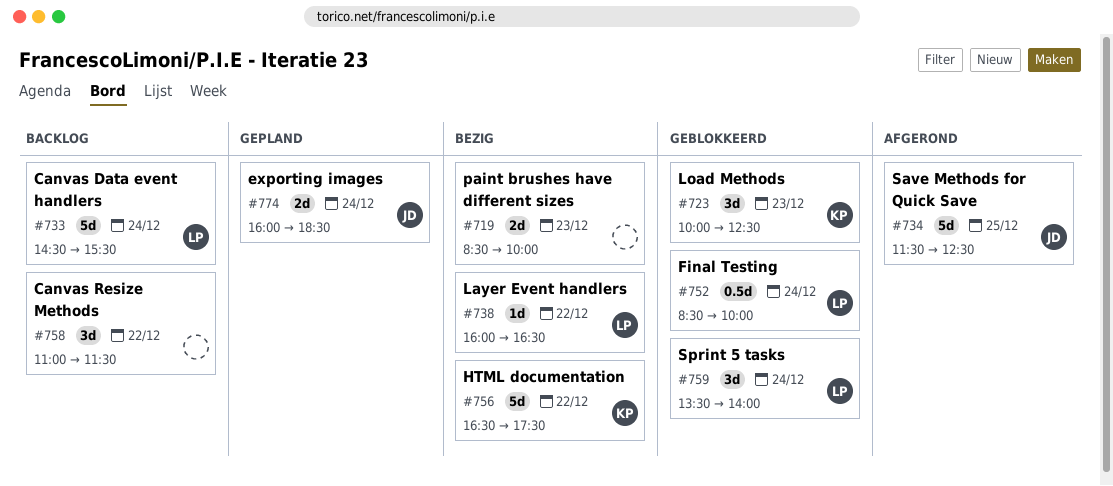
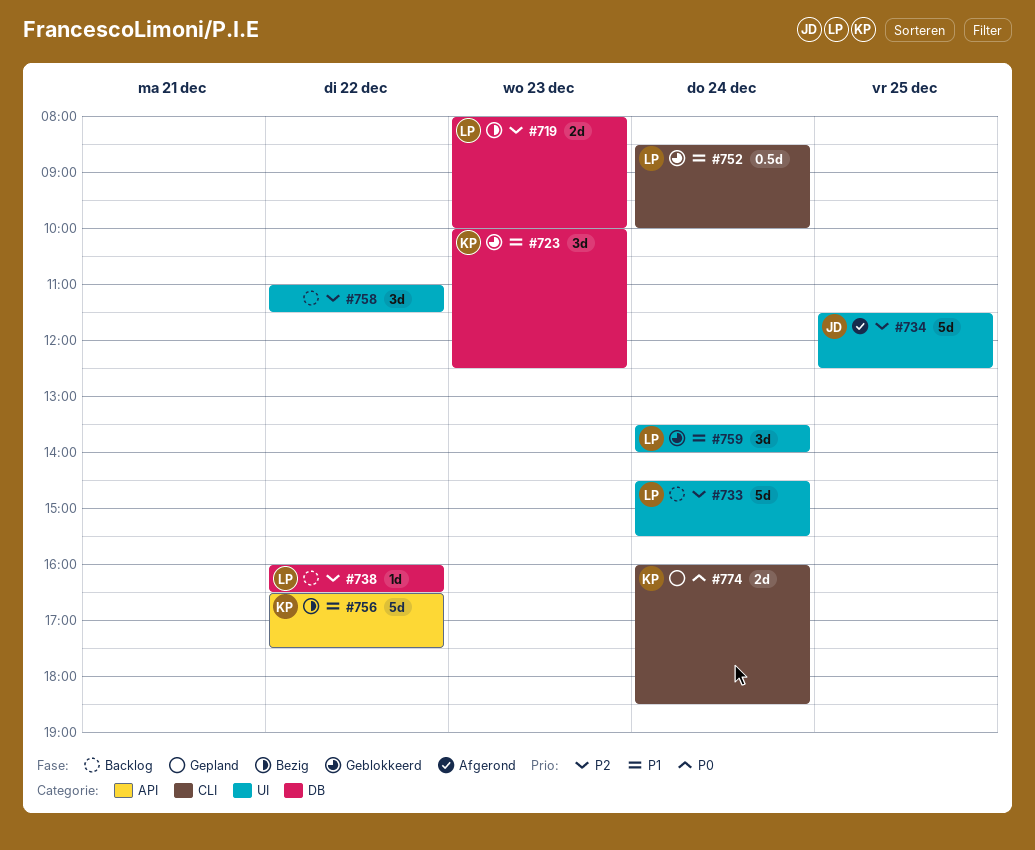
#719, owner: none -> LP
#719, begins: 08:30 -> 08:00
#738, status: Bezig -> Backlog
#774, owner: JD -> KP

